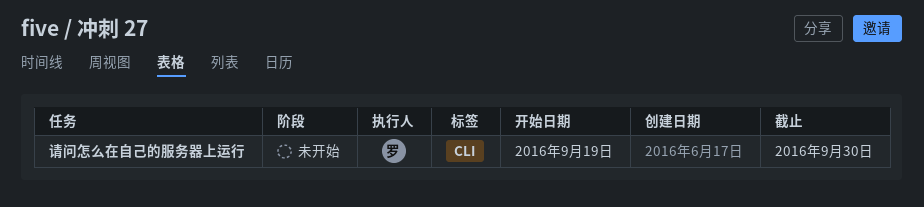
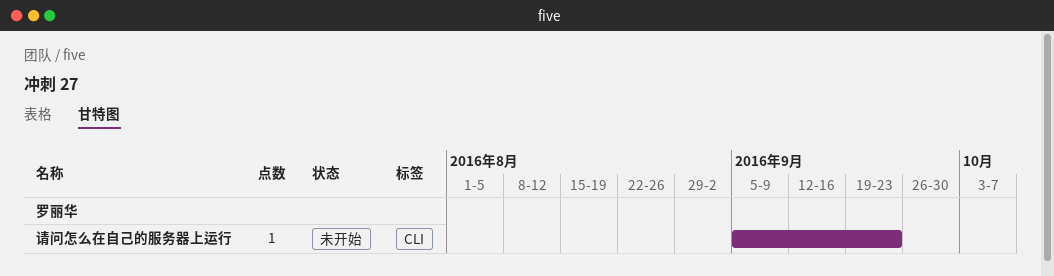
请问怎么在自己的服务器上运行, start: Sep 19 -> Sep 5
请问怎么在自己的服务器上运行, due: Sep 30 -> Sep 23

